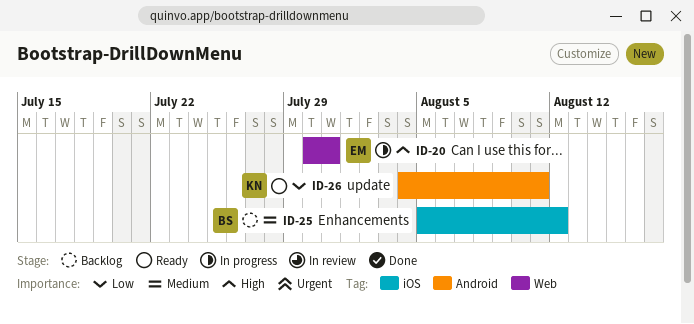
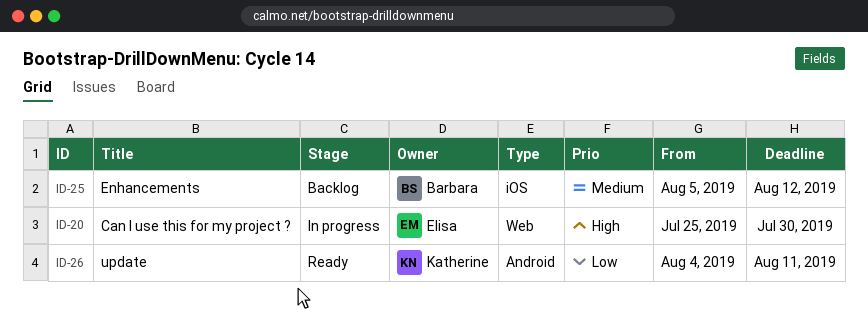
ID-20, start: Jul 30 -> Jul 25
ID-20, due: Jul 31 -> Jul 30

